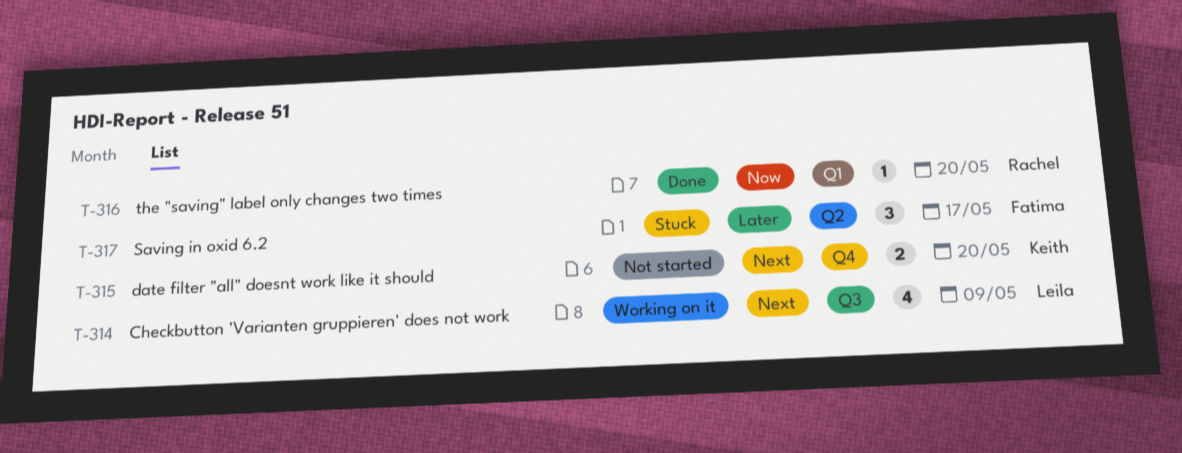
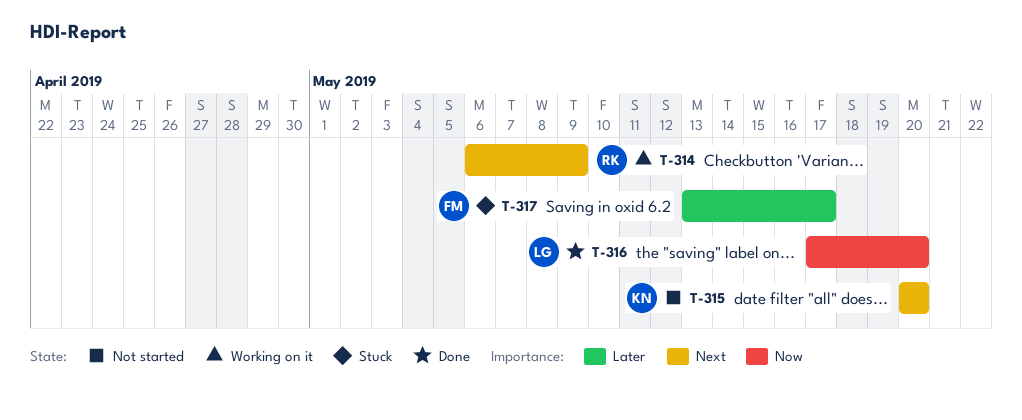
T-314, owner: Leila -> Rachel
T-316, owner: Rachel -> Leila

